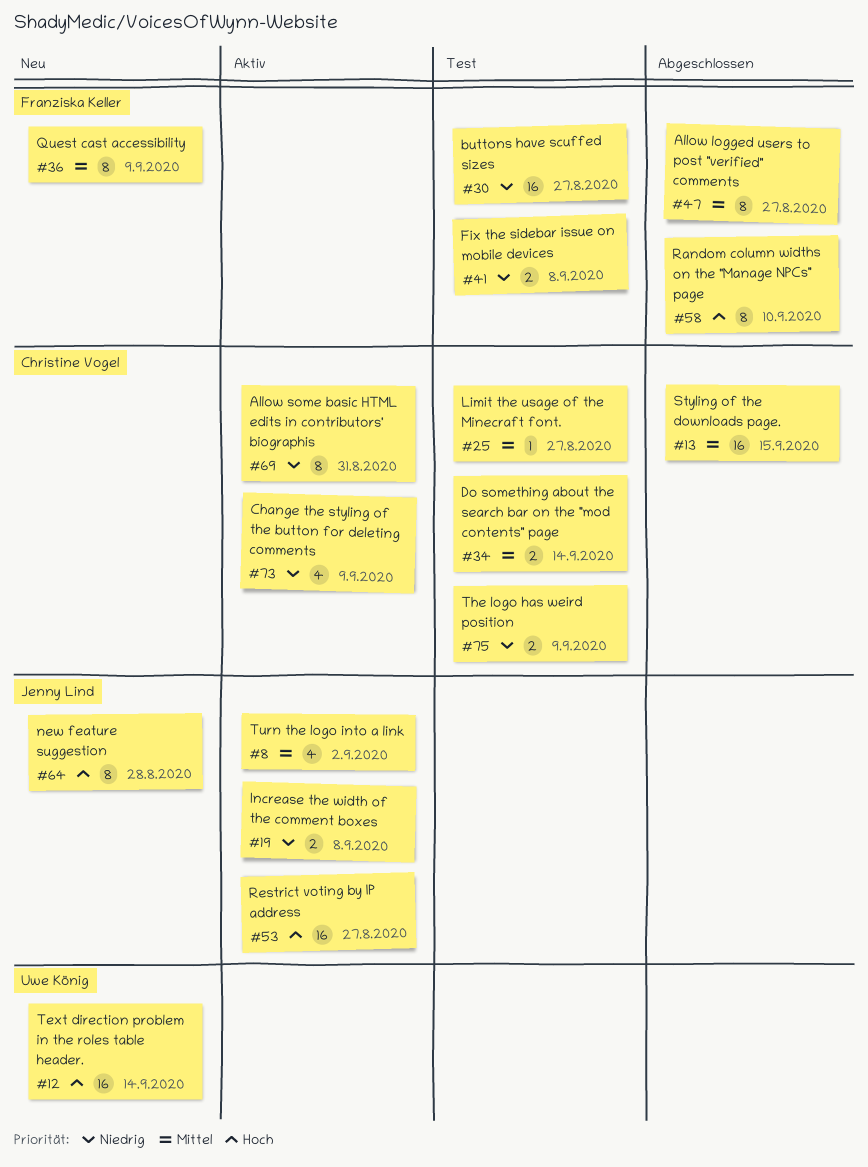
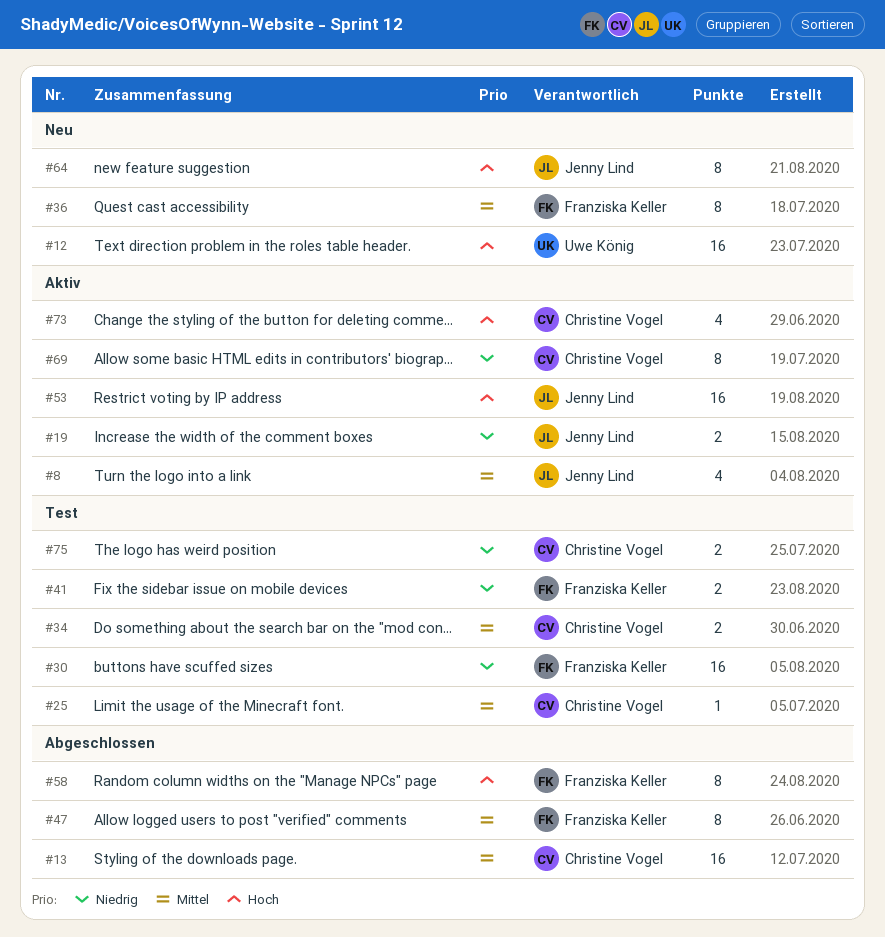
#73, priority: Niedrig -> Hoch

